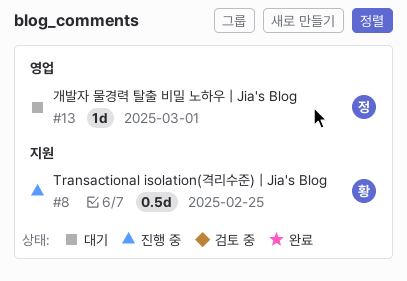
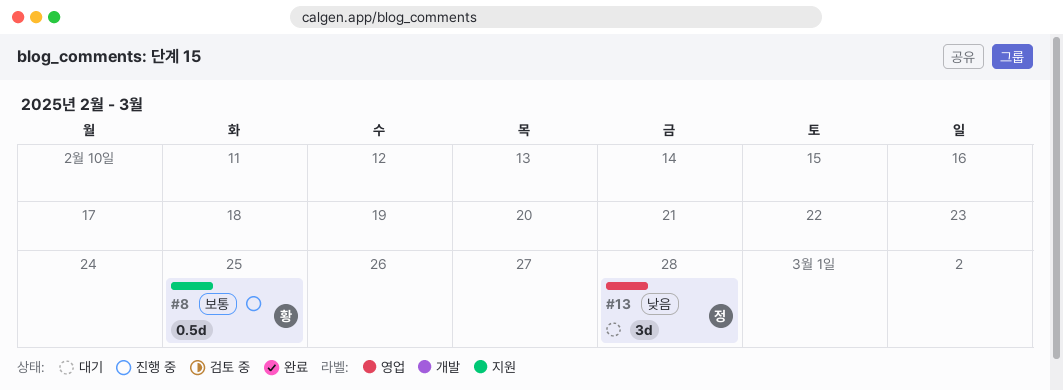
#13, estimate: 1d -> 3d
#13, due: Mar 1 -> Feb 28

